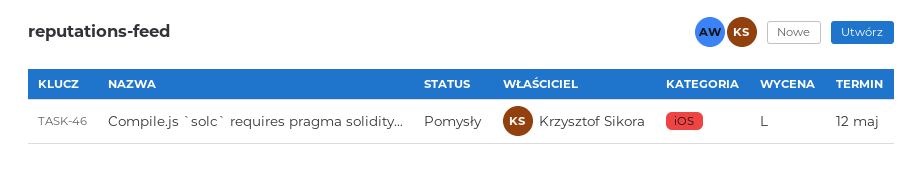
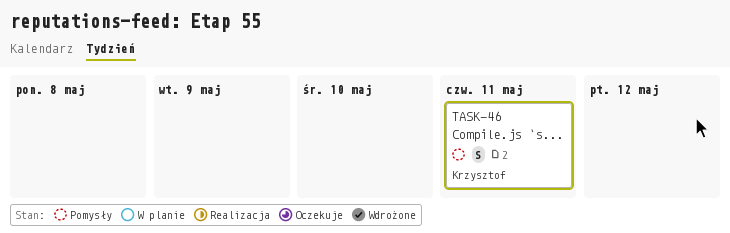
TASK-46, estimate: L -> S
TASK-46, due: May 12 -> May 11

